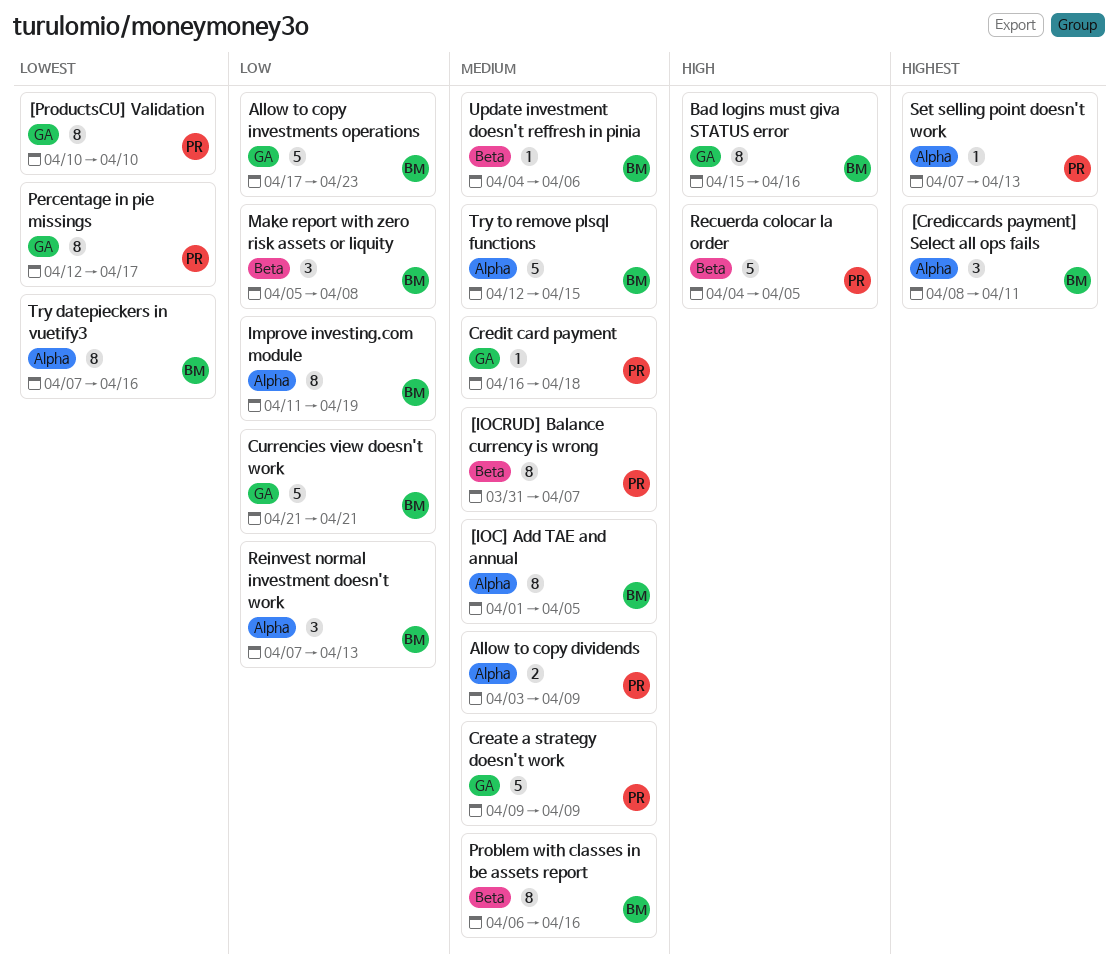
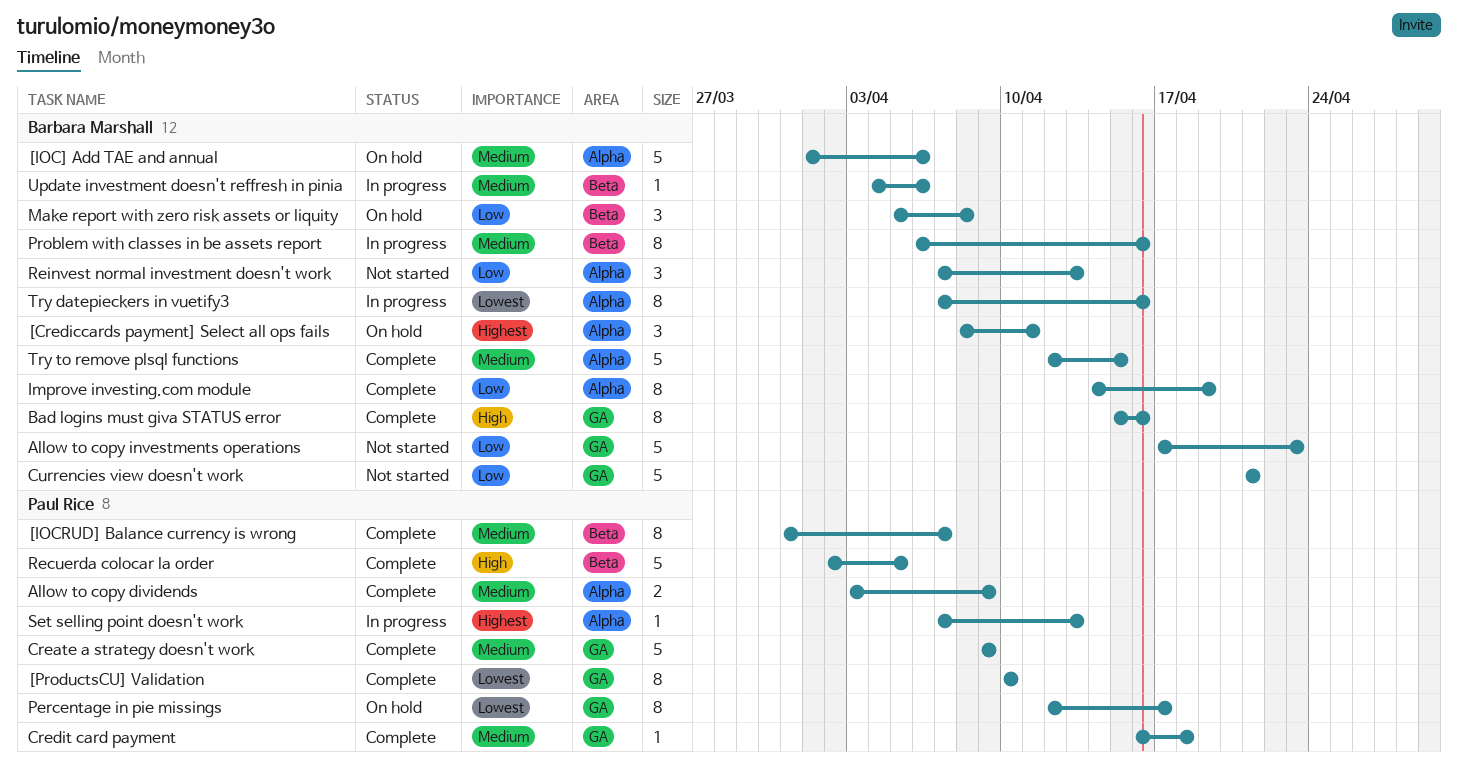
[IOC] Add TAE and annual, estimate: 8 -> 5
[IOC] Add TAE and annual, due: Apr 5 -> Apr 6
Improve investing.com module, start: Apr 11 -> Apr 14
Recuerda colocar la order, start: Apr 4 -> Apr 2

